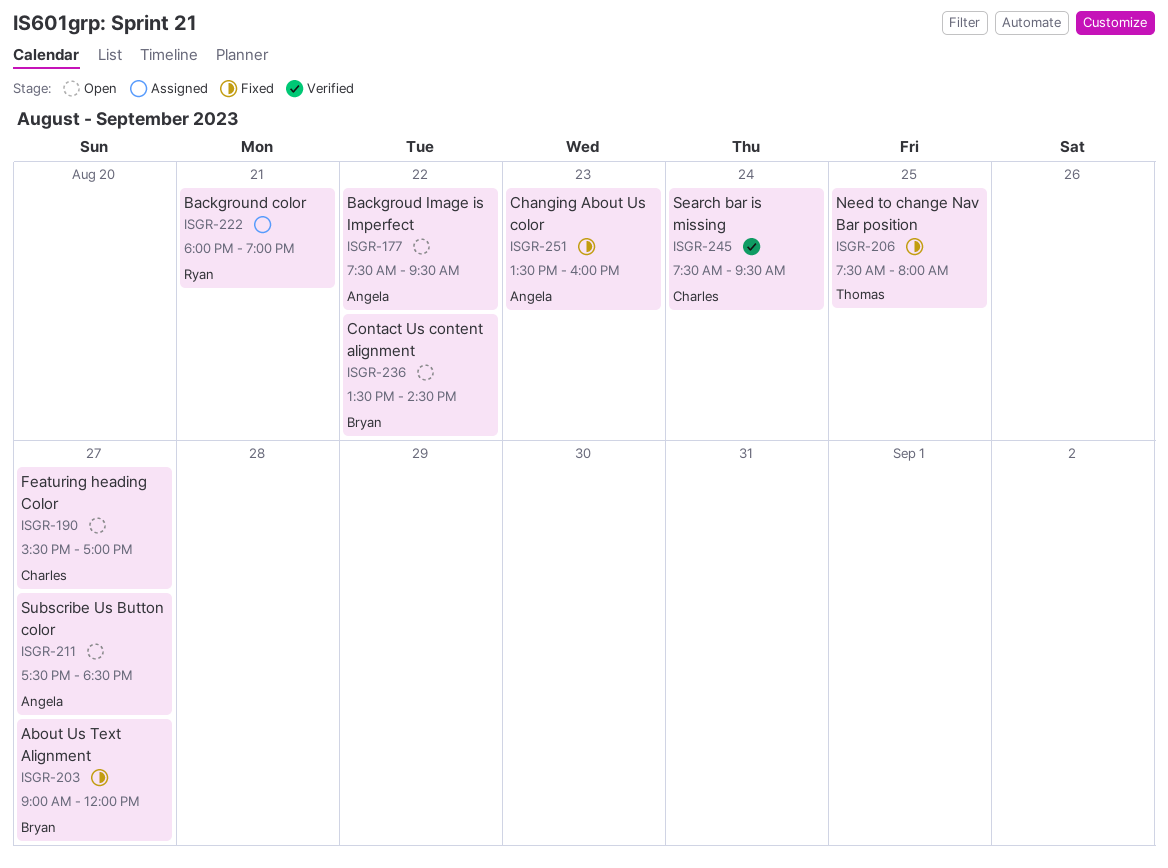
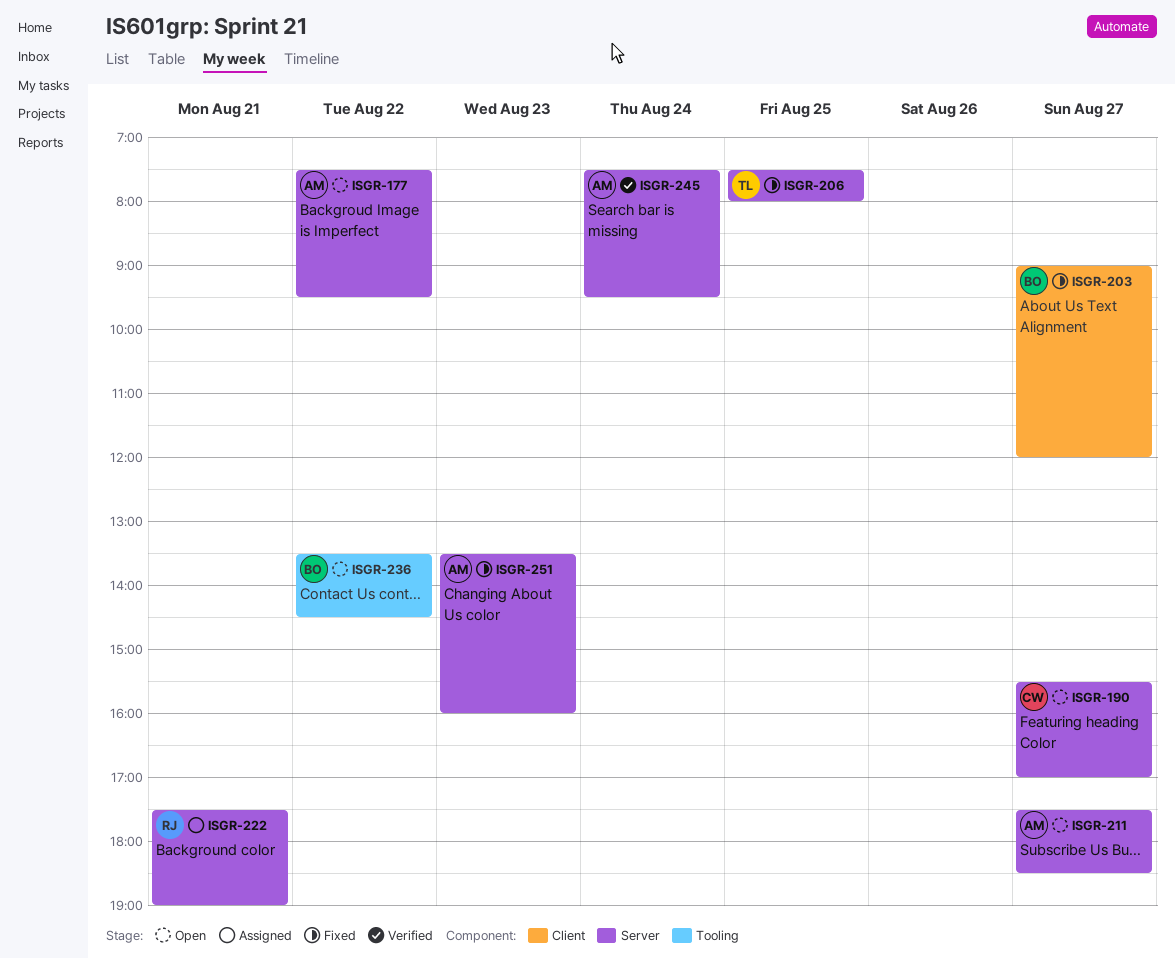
ISGR-222, begins: 18:00 -> 17:30
ISGR-245, owner: Charles -> Angela

